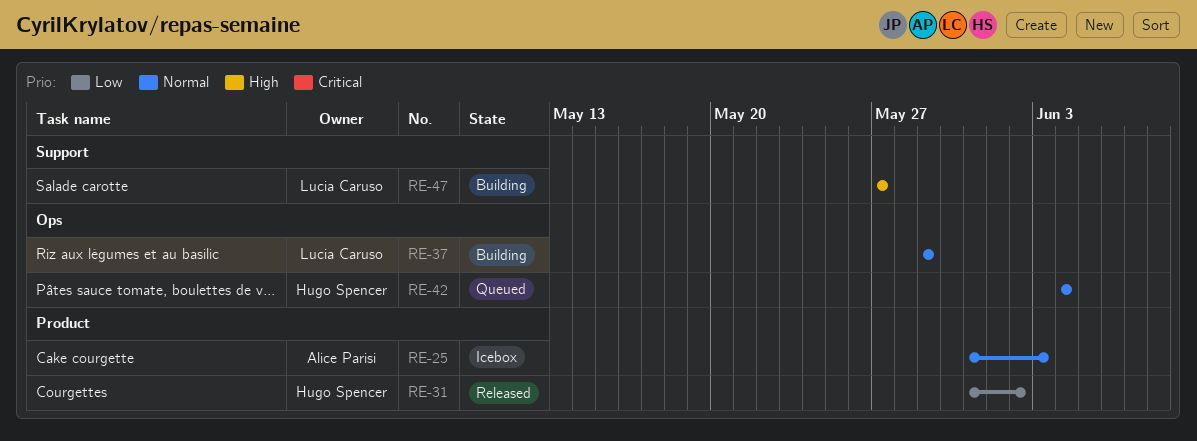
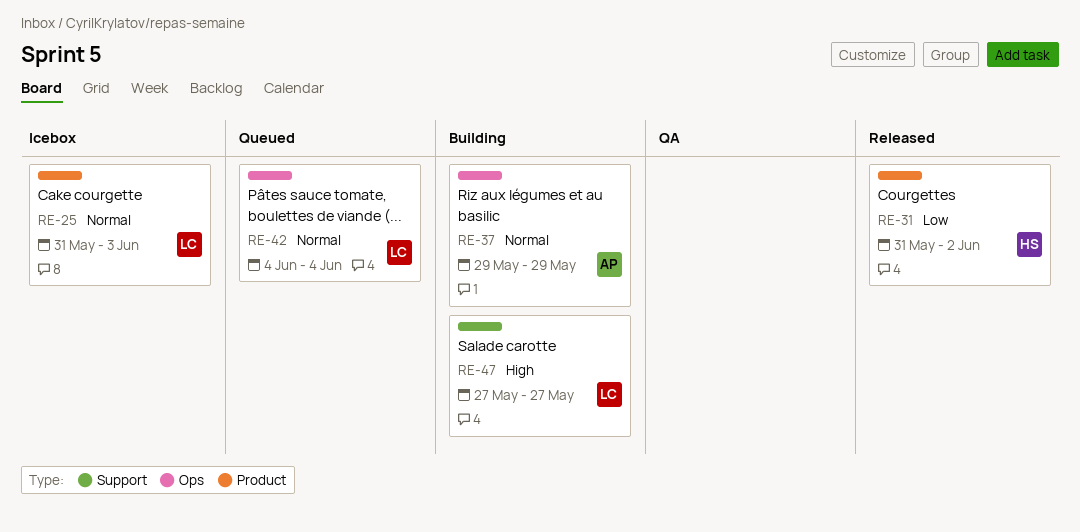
RE-25, owner: Alice Parisi -> Lucia Caruso
RE-37, owner: Lucia Caruso -> Alice Parisi
RE-42, owner: Hugo Spencer -> Lucia Caruso

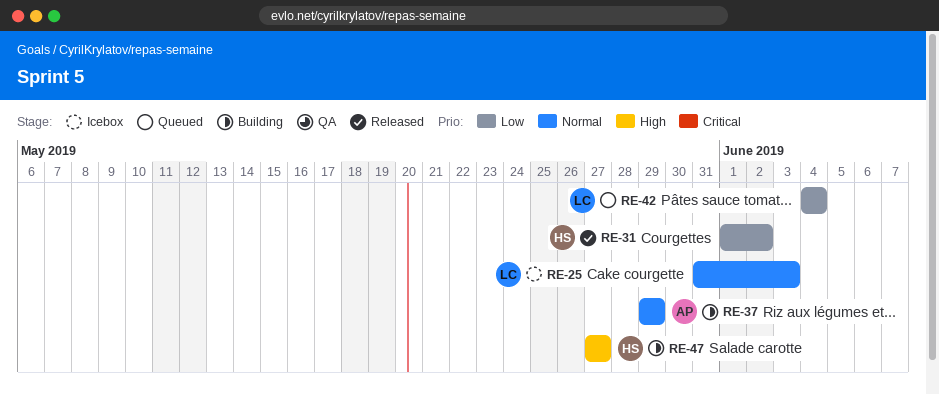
RE-31, start: May 31 -> Jun 1
RE-42, priority: Normal -> Low
RE-47, owner: LC -> HS

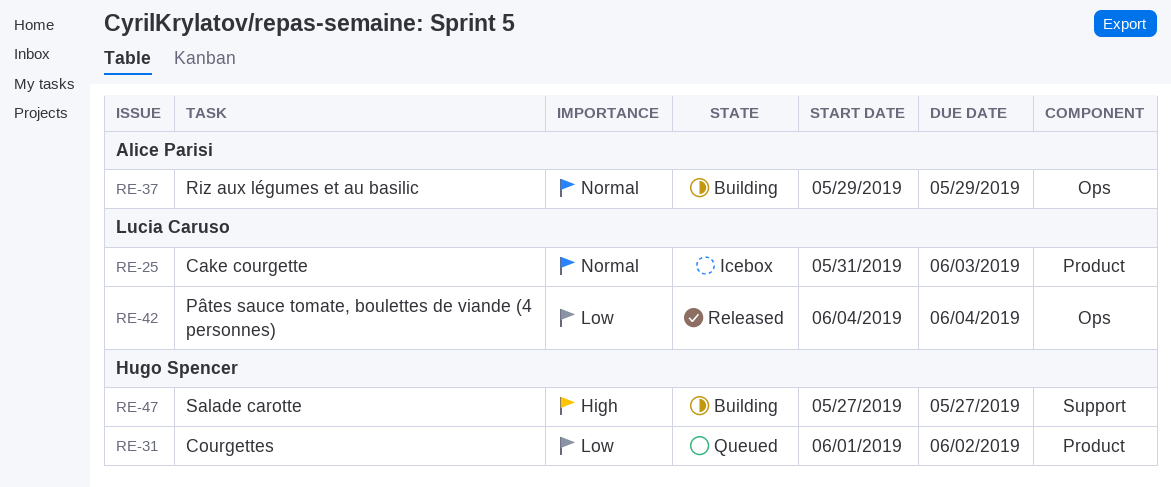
RE-31, status: Released -> Queued
RE-42, status: Queued -> Released

